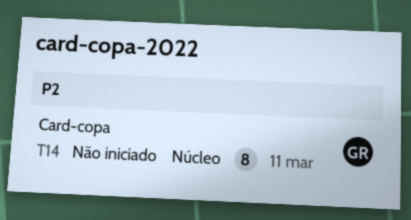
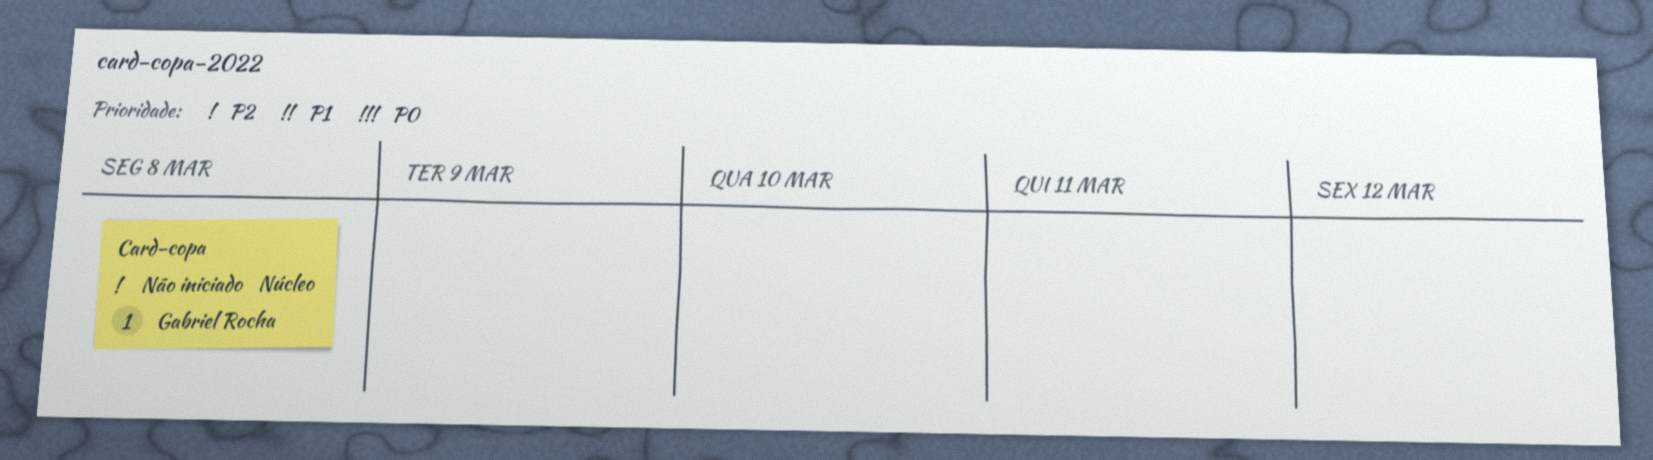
Card-copa, estimate: 8 -> 1
Card-copa, due: Mar 11 -> Mar 8

